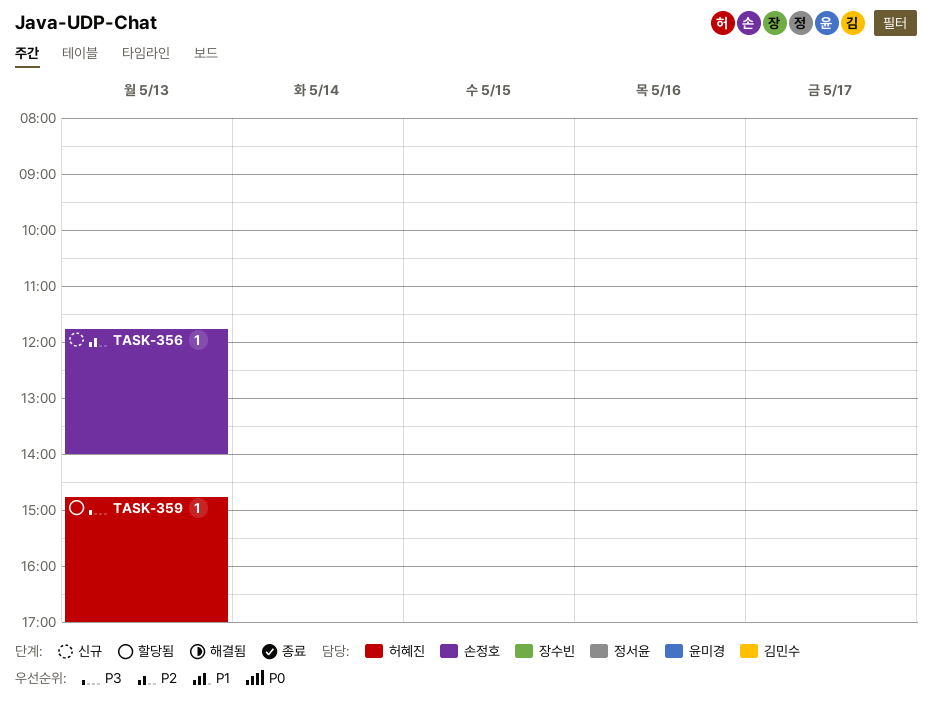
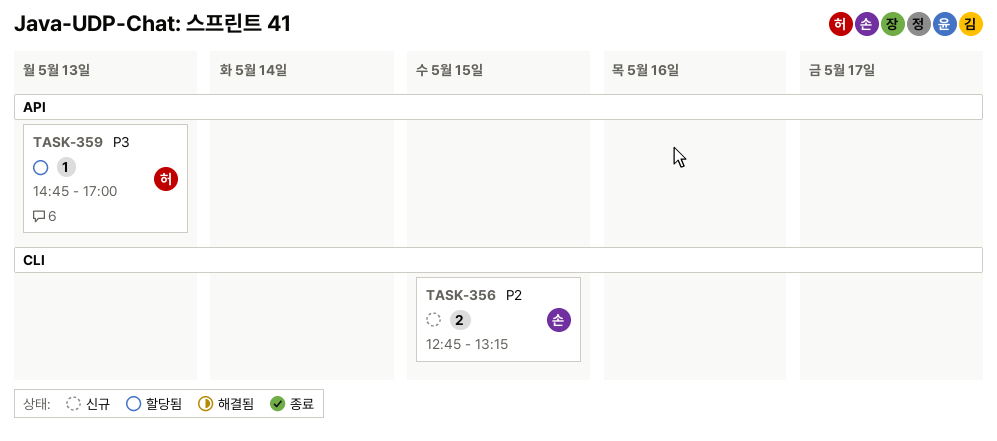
TASK-356, estimate: 1 -> 2
TASK-356, day: May 13 -> May 15
TASK-356, begins: 11:45 -> 12:45
TASK-356, ends: 14:00 -> 13:15

